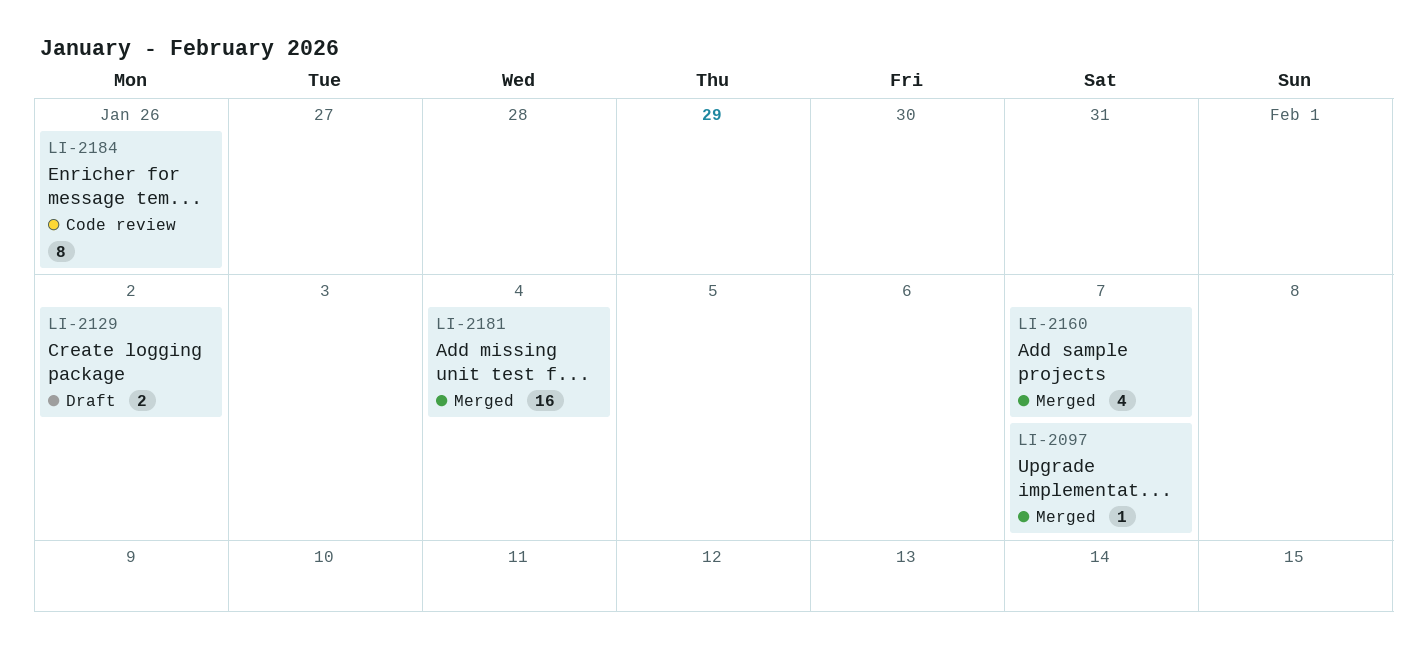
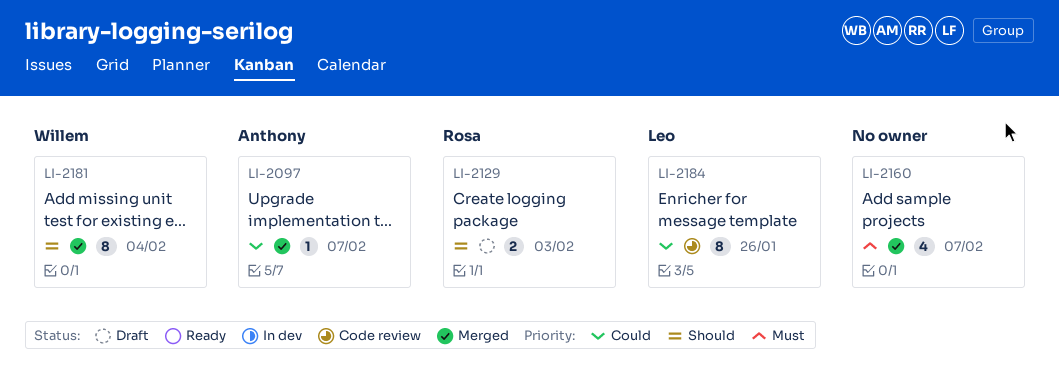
LI-2129, due: Feb 2 -> Feb 3
LI-2181, estimate: 16 -> 8

